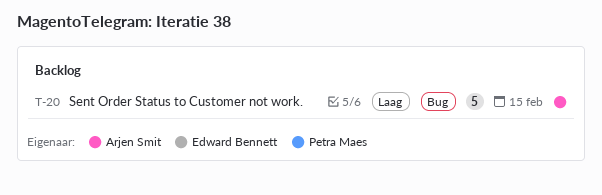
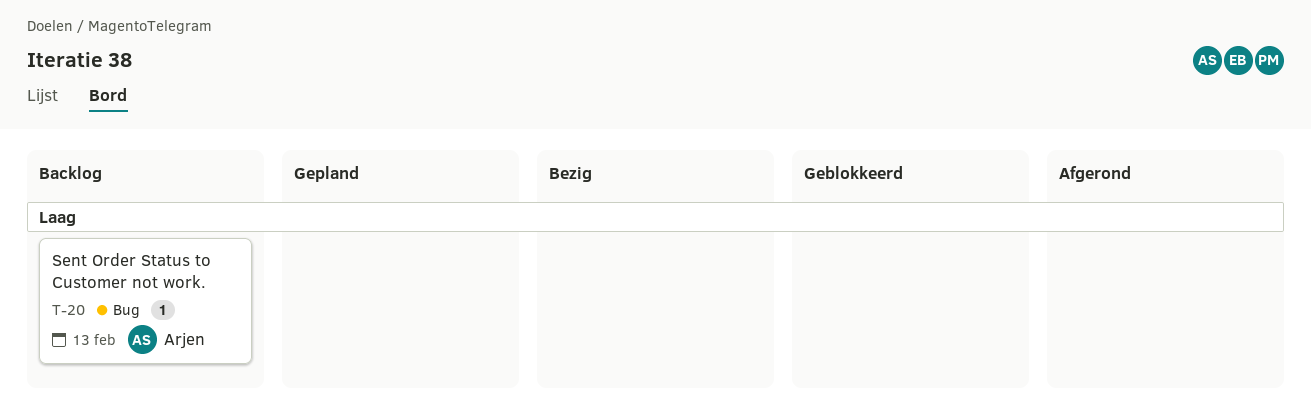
T-20, estimate: 5 -> 1
T-20, due: Feb 15 -> Feb 13

